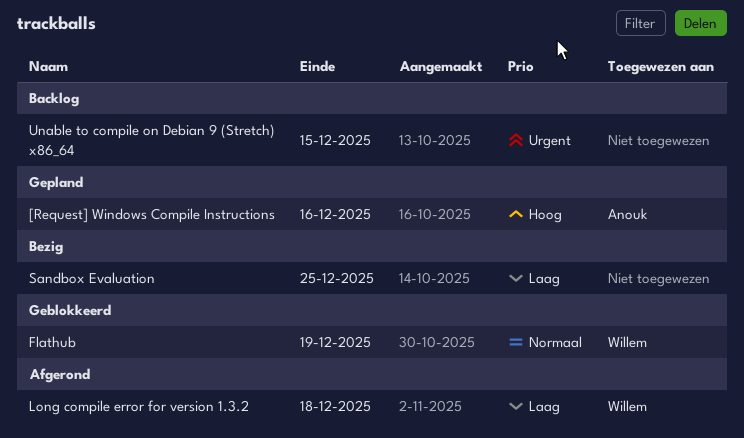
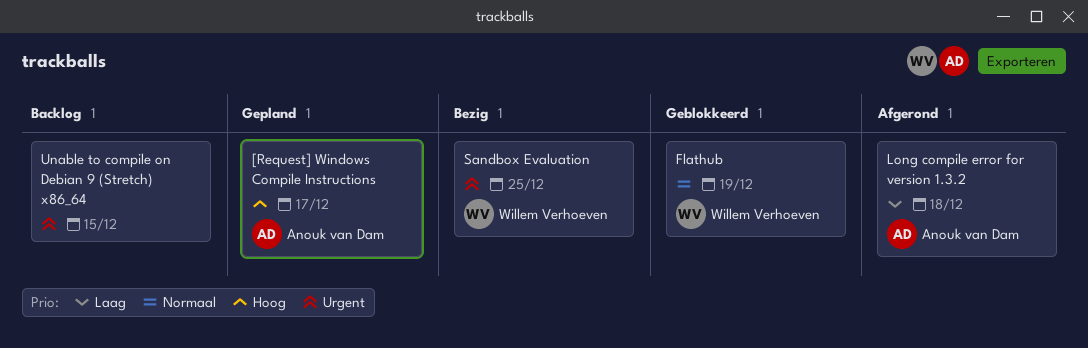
[Request] Windows Compile Instructions, due: Dec 16 -> Dec 17
Long compile error for version 1.3.2, owner: Willem Verhoeven -> Anouk van Dam
Sandbox Evaluation, owner: none -> Willem Verhoeven
Sandbox Evaluation, priority: Laag -> Urgent

